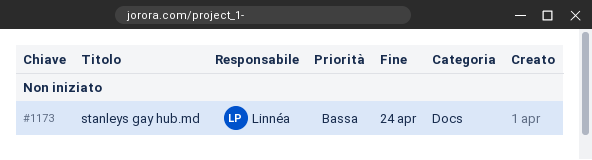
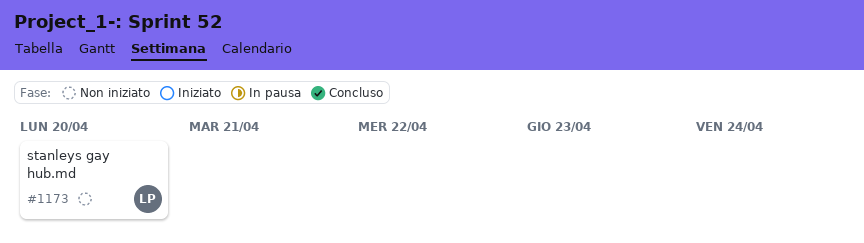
#1173, due: Apr 24 -> Apr 20

